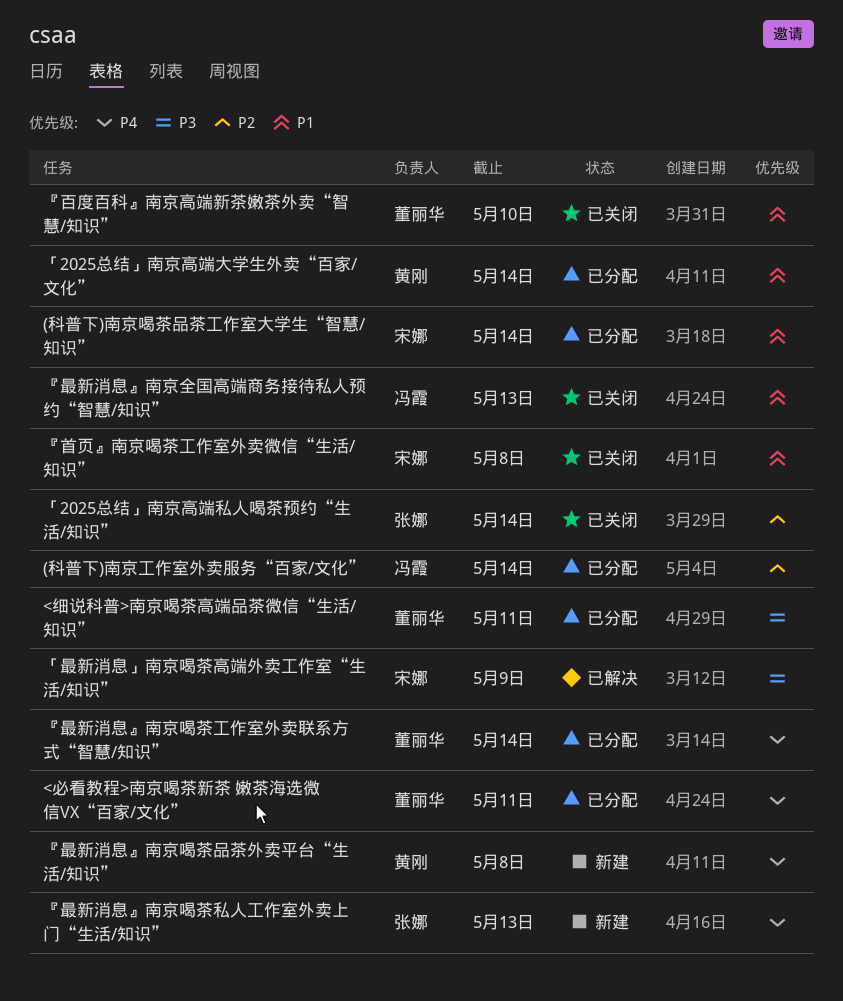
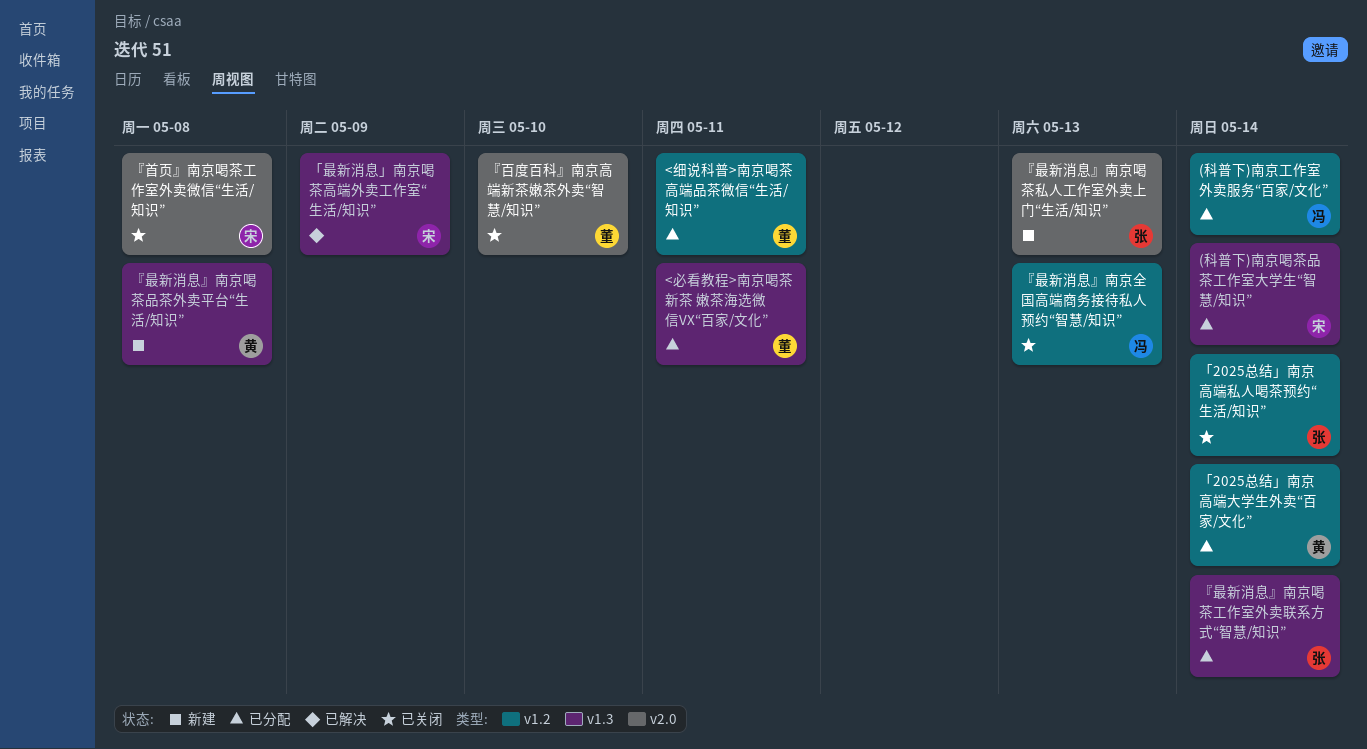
『最新消息』南京喝茶工作室外卖联系方式“智慧/知识”, owner: 董丽华 -> 张娜

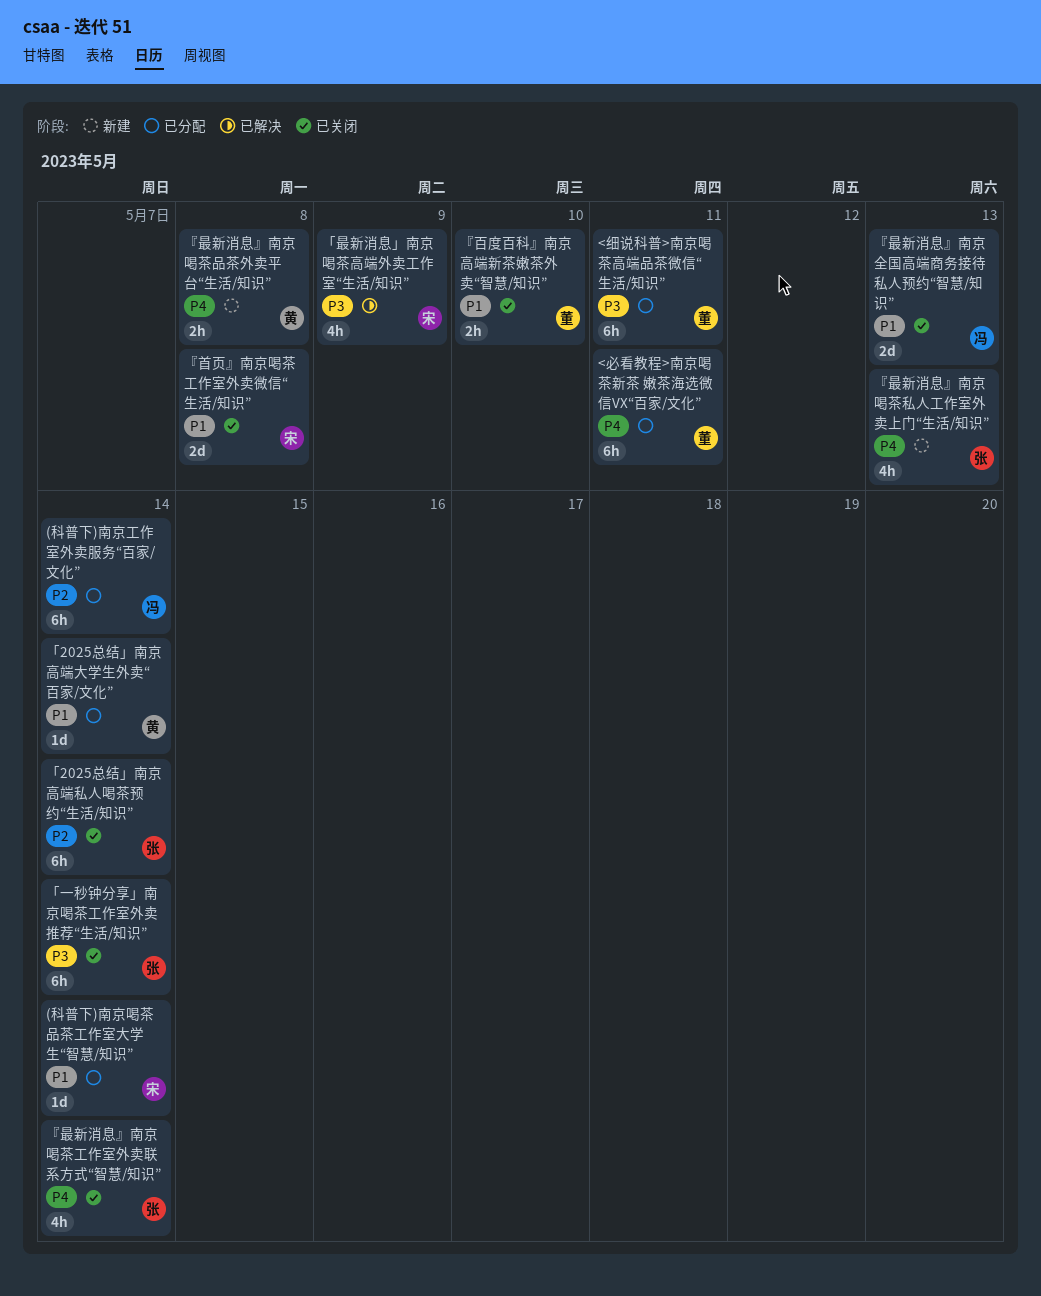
「一秒钟分享」南京喝茶工作室外卖推荐“生活/知识”: none -> present
『最新消息』南京喝茶工作室外卖联系方式“智慧/知识”, status: 已分配 -> 已关闭

